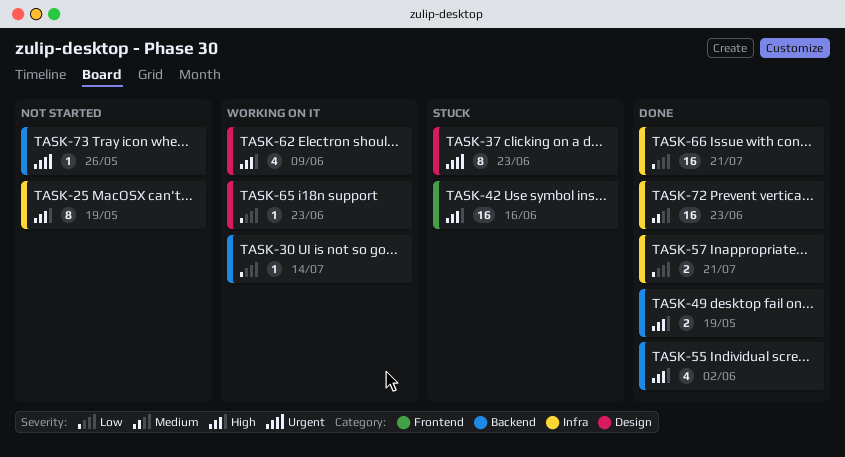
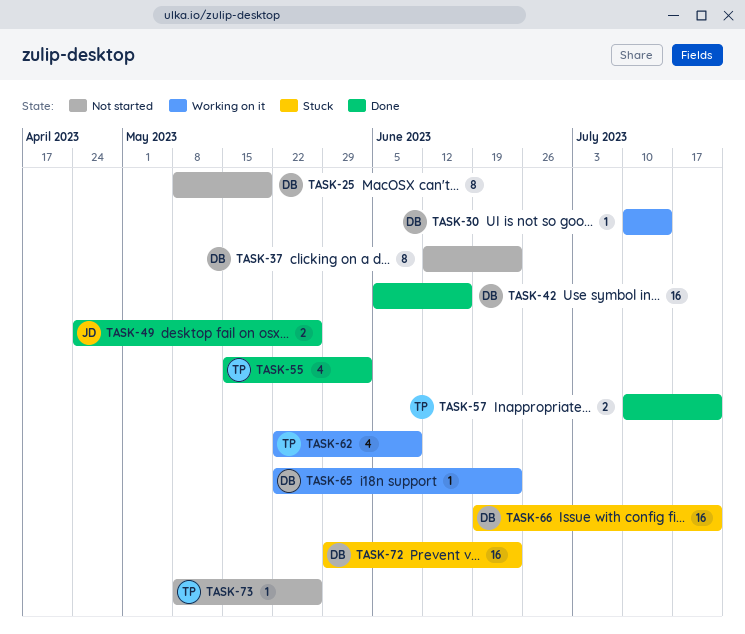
TASK-37, status: Stuck -> Not started
TASK-42, status: Stuck -> Done
TASK-49, due: May 19 -> May 26
TASK-66, status: Done -> Stuck
TASK-72, status: Done -> Stuck

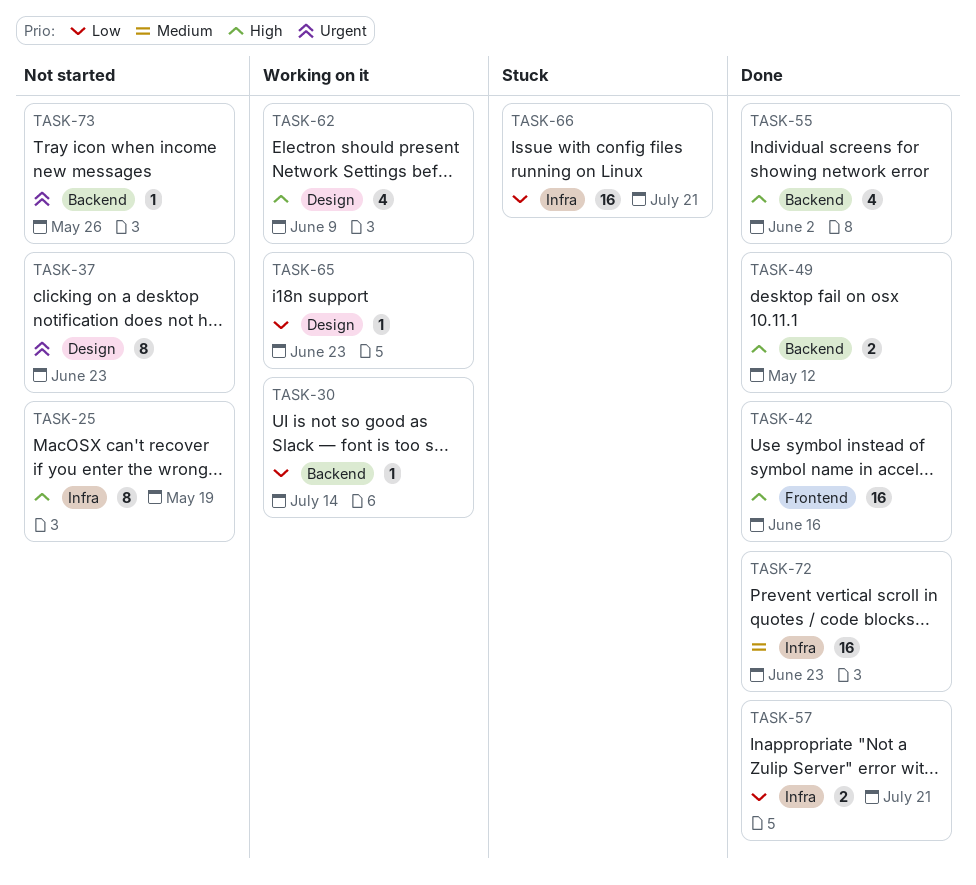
TASK-49, due: May 26 -> May 12
TASK-72, status: Stuck -> Done

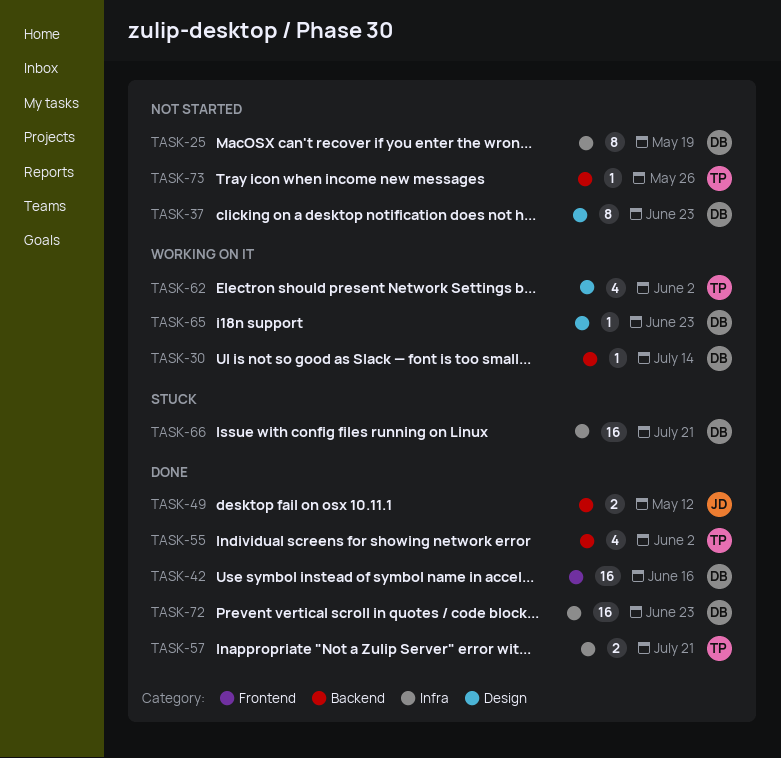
TASK-62, due: Jun 9 -> Jun 2

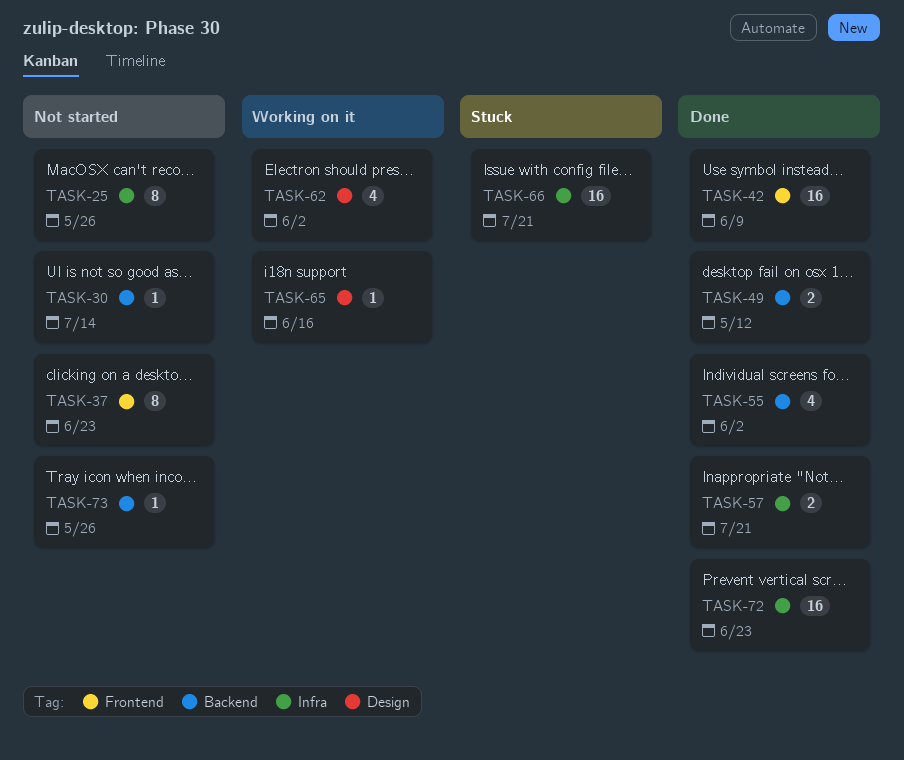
TASK-25, due: May 19 -> May 26
TASK-30, status: Working on it -> Not started
TASK-37, label: Design -> Frontend
TASK-42, due: Jun 16 -> Jun 9
TASK-65, due: Jun 23 -> Jun 16

